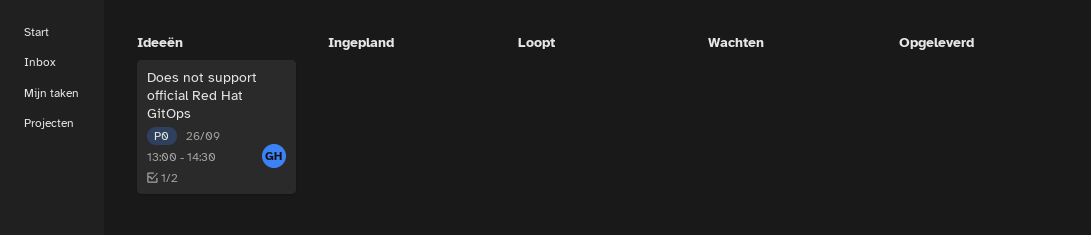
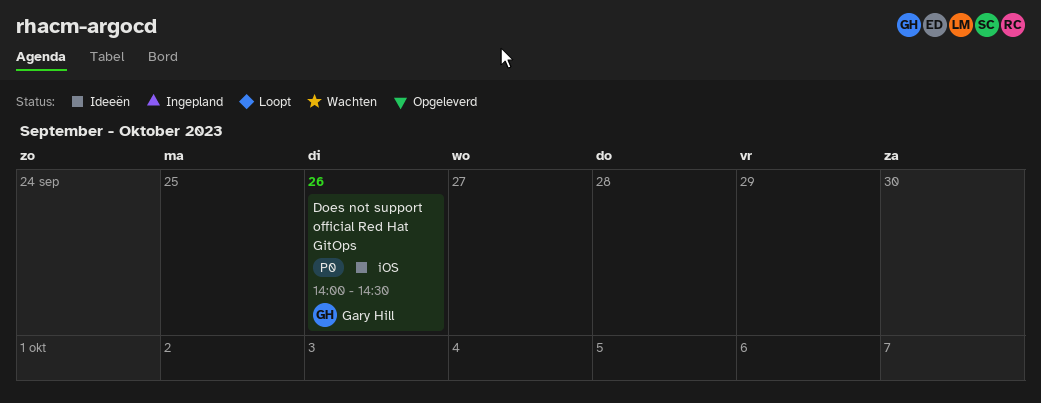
Does not support official Red Hat GitOps, begins: 13:00 -> 14:00

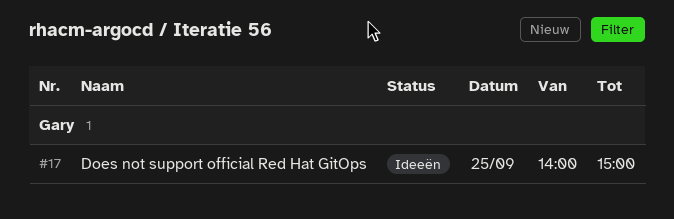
Does not support official Red Hat GitOps, day: Sep 26 -> Sep 25
Does not support official Red Hat GitOps, ends: 14:30 -> 15:00

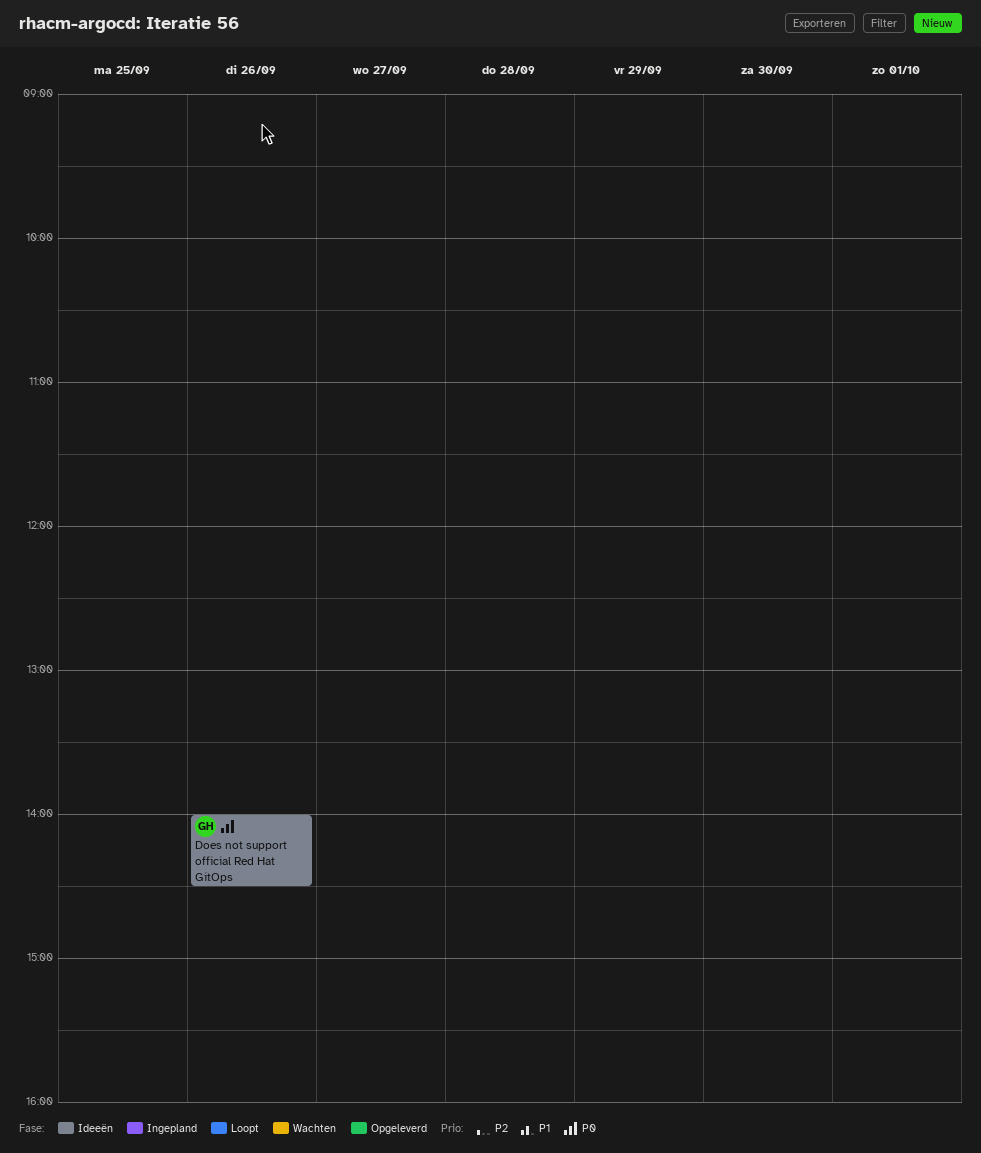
Does not support official Red Hat GitOps, day: Sep 25 -> Sep 26
Does not support official Red Hat GitOps, ends: 15:00 -> 14:30

